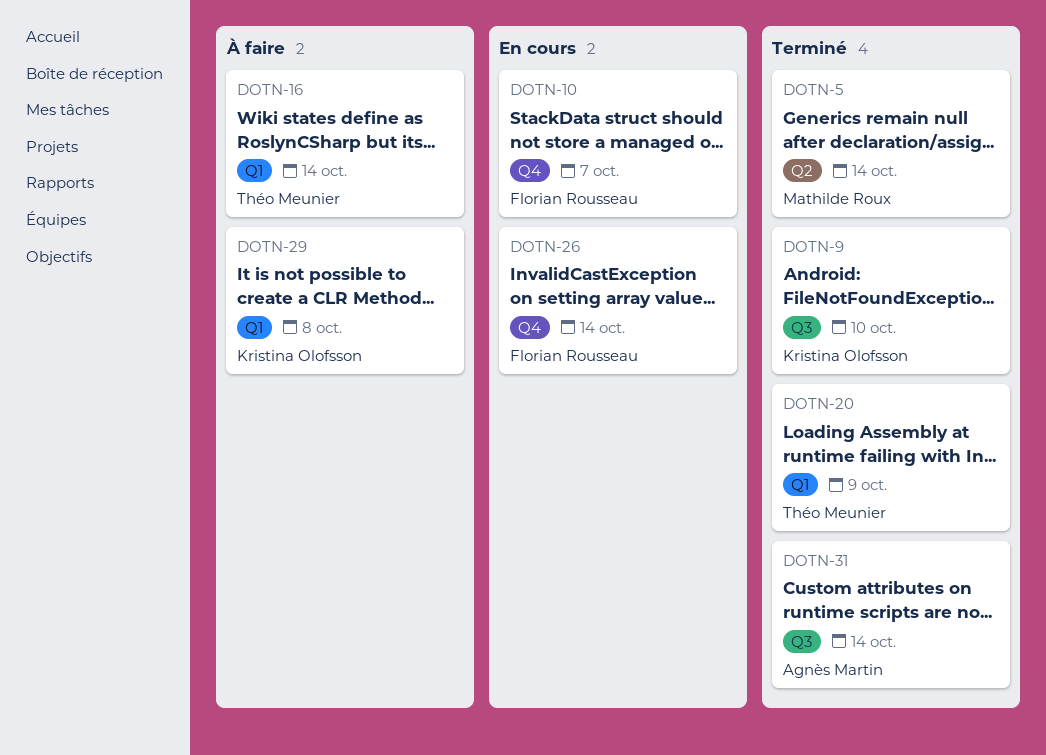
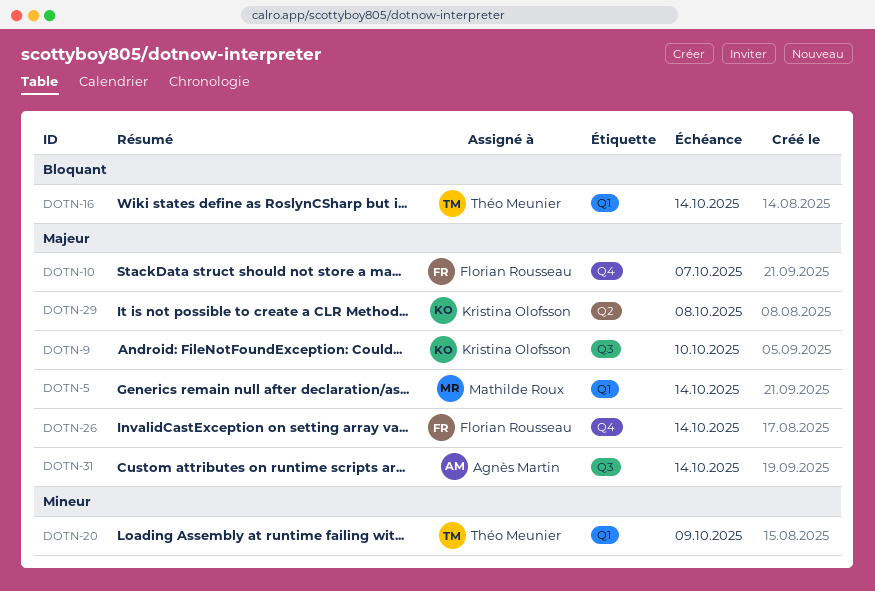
DOTN-5, label: Q2 -> Q1
DOTN-29, label: Q1 -> Q2

